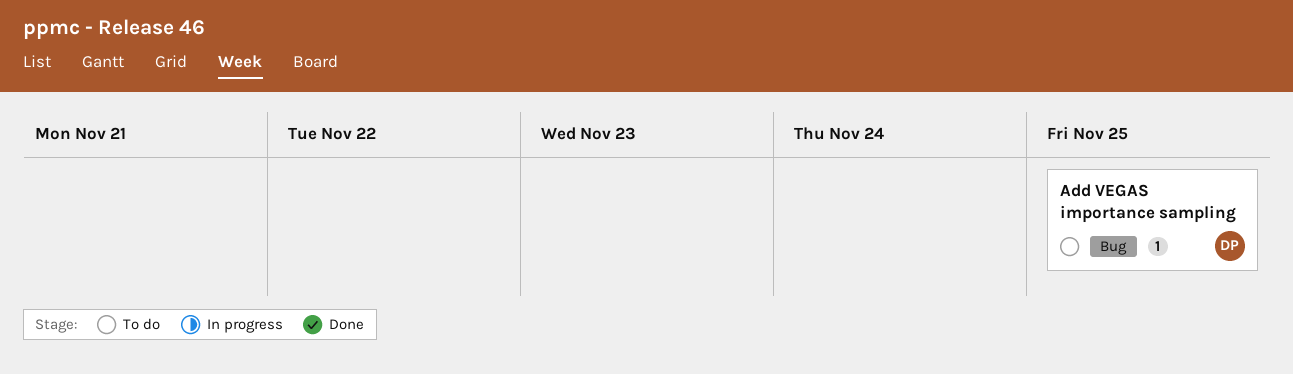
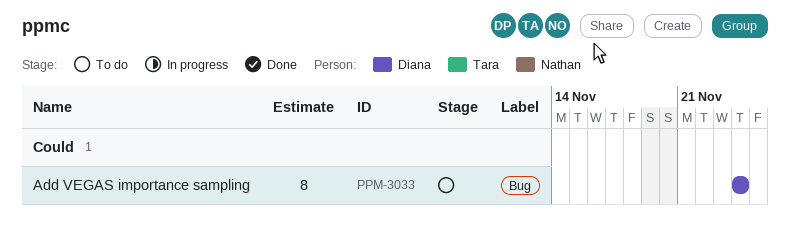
Add VEGAS importance sampling, estimate: 1 -> 8
Add VEGAS importance sampling, due: Nov 25 -> Nov 24

